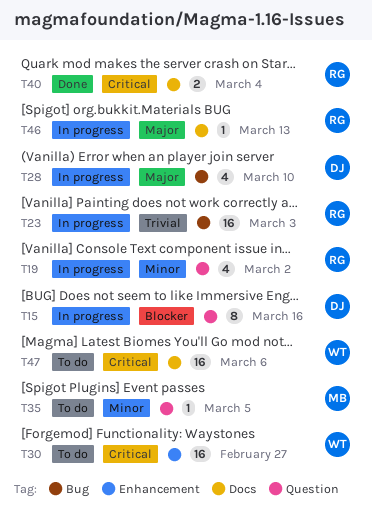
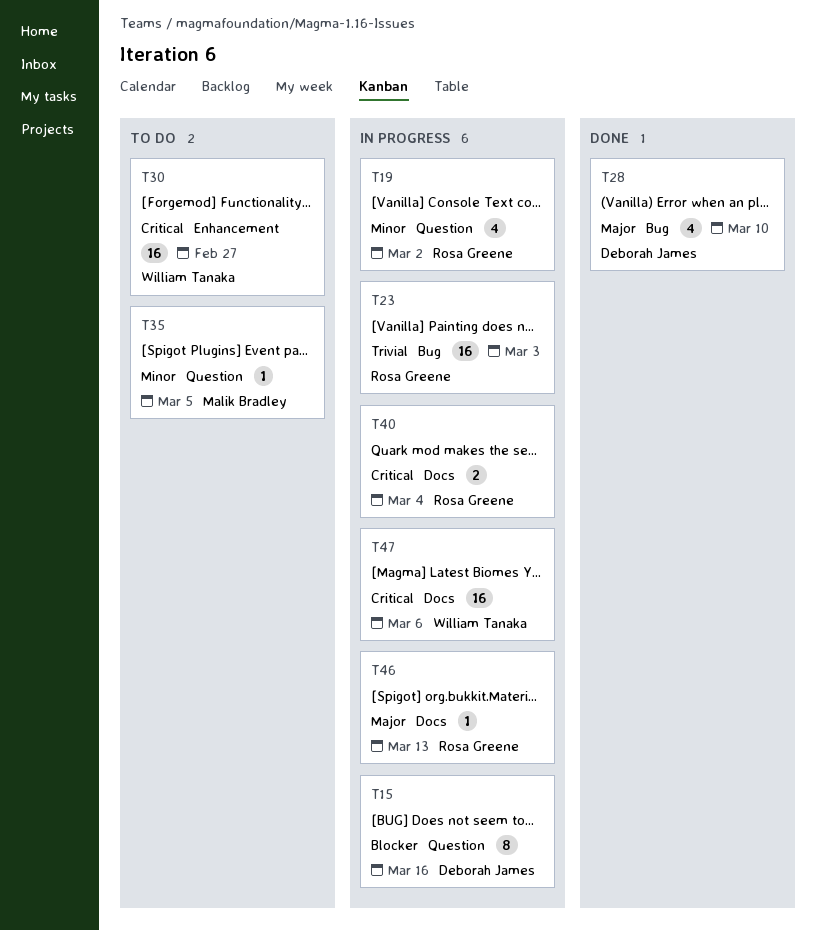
T28, status: In progress -> Done
T40, status: Done -> In progress
T47, status: To do -> In progress

